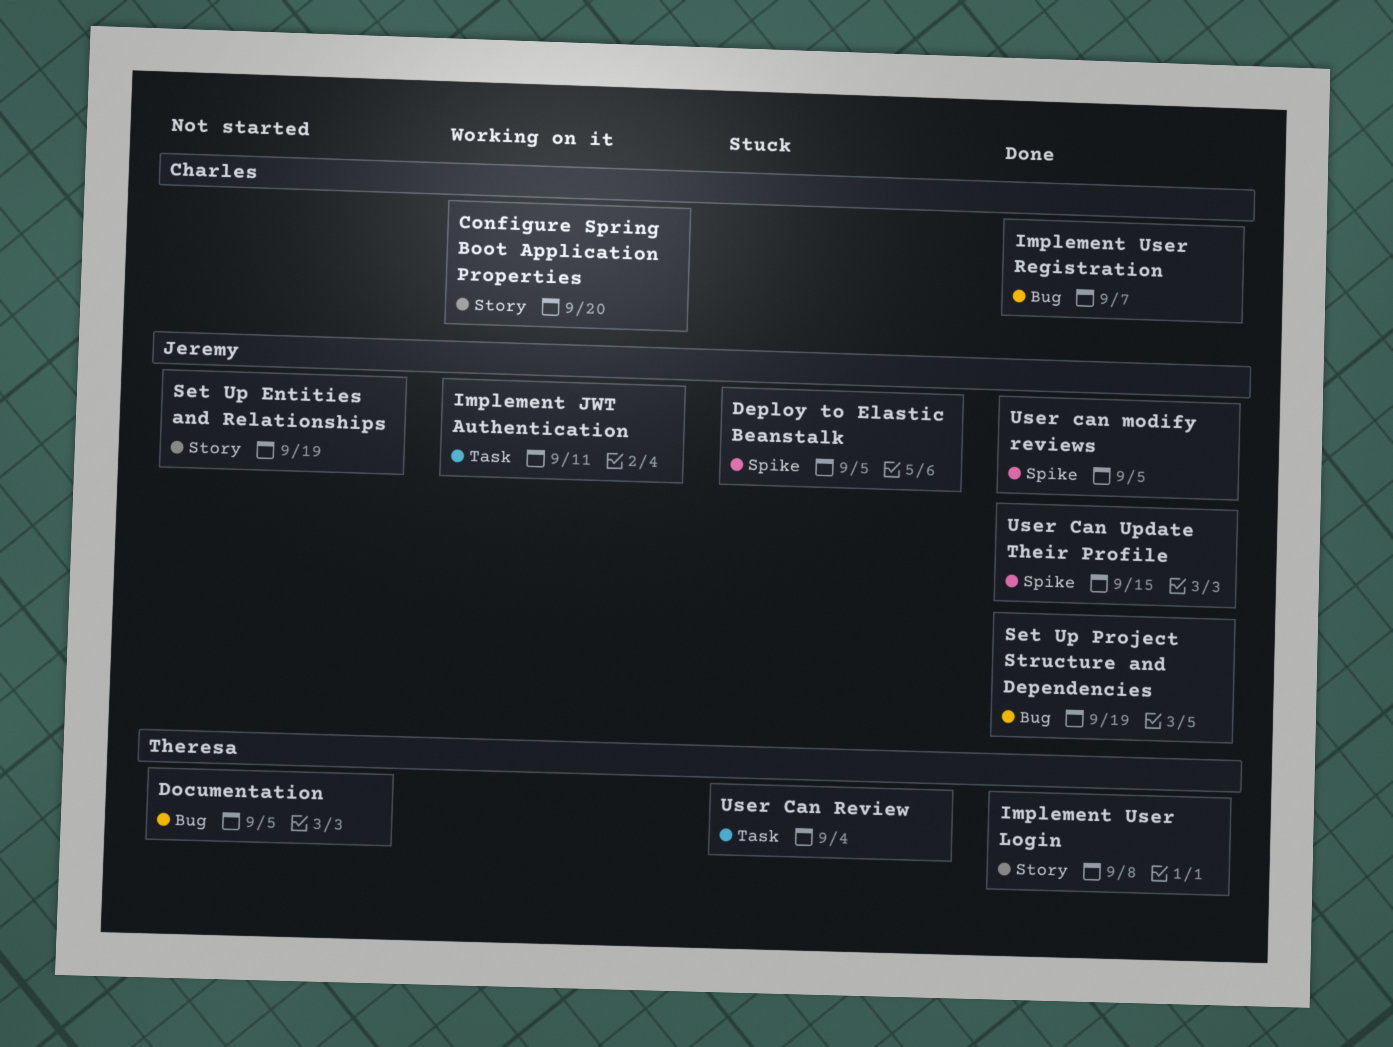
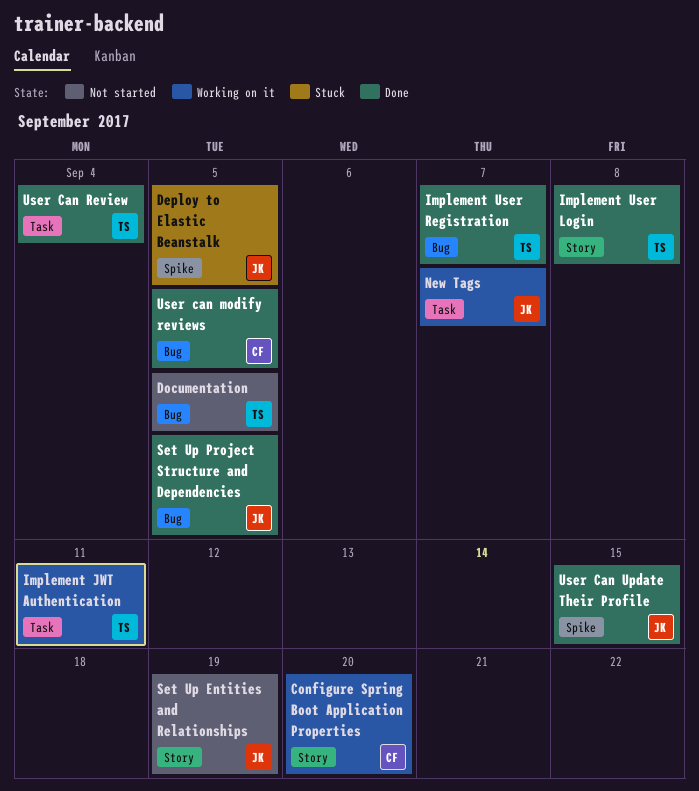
Implement JWT Authentication, owner: Jeremy -> Theresa
Implement User Registration, owner: Charles -> Theresa
New Tags: none -> present
Set Up Project Structure and Dependencies, due: Sep 19 -> Sep 5
User can modify reviews, owner: Jeremy -> Charles
User can modify reviews, label: Spike -> Bug
User Can Review, status: Stuck -> Done

